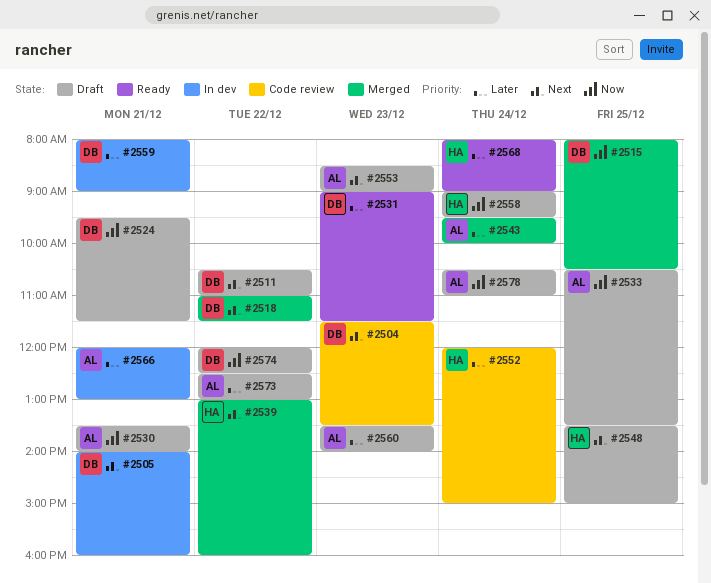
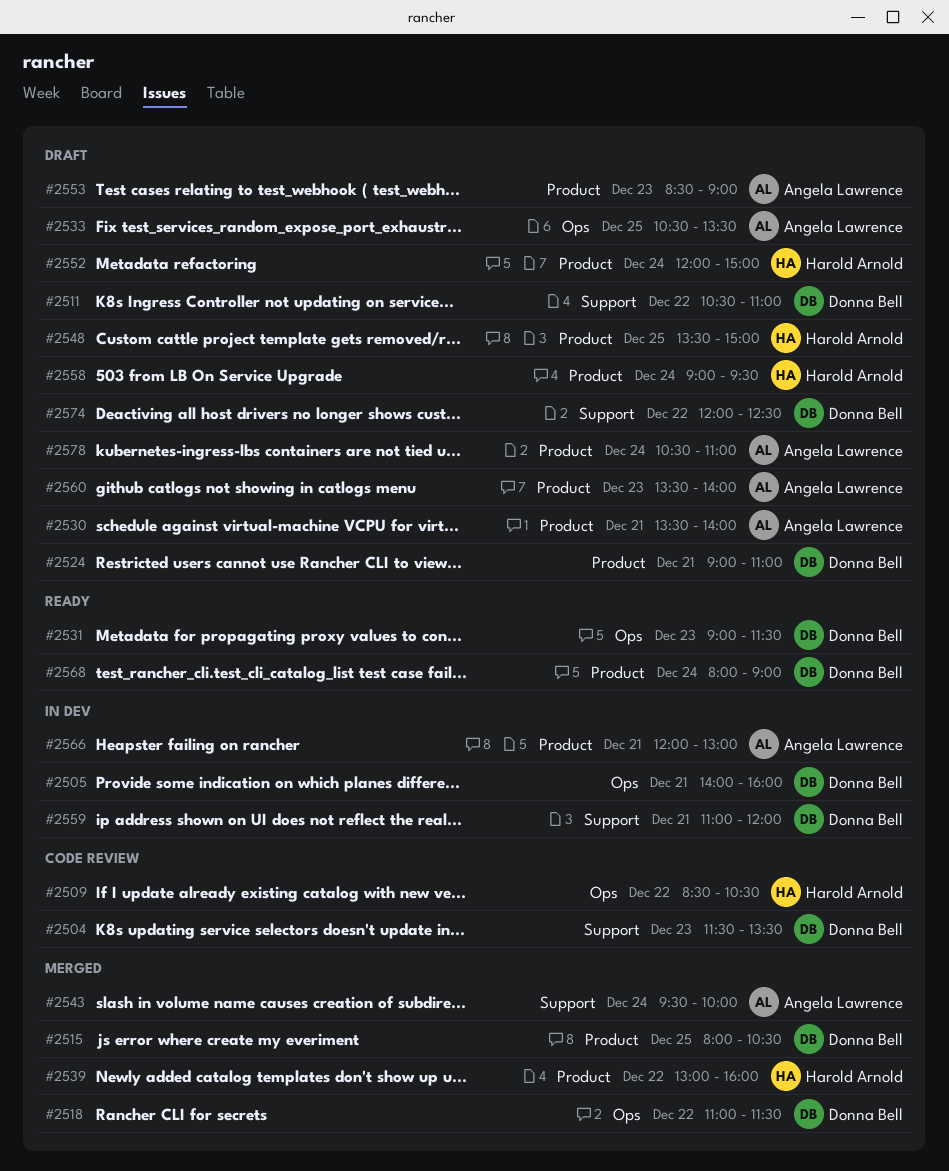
#2509: none -> present
#2524, begins: 09:30 -> 09:00
#2524, ends: 11:30 -> 11:00
#2552, status: Code review -> Draft
#2559, begins: 08:00 -> 11:00
#2559, ends: 09:00 -> 12:00
#2568, owner: Harold Arnold -> Donna Bell
#2573: present -> none

